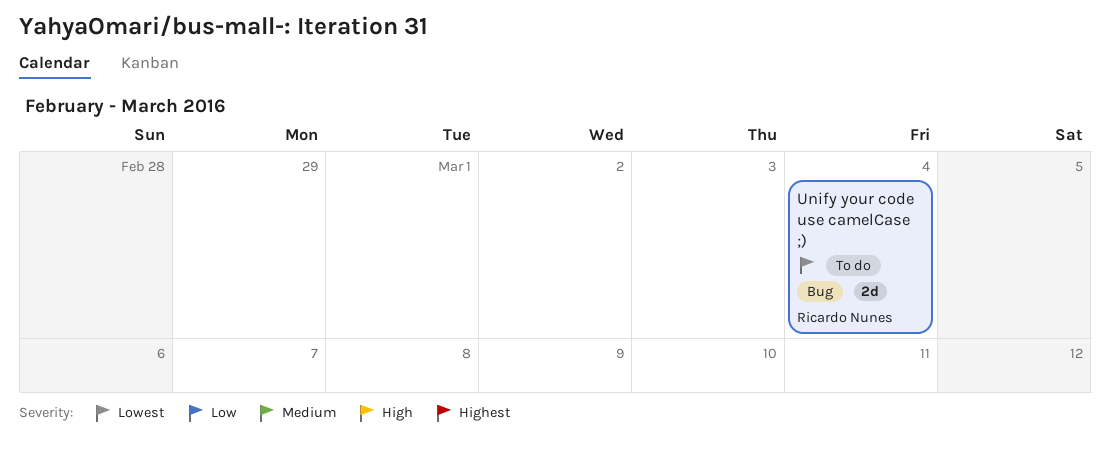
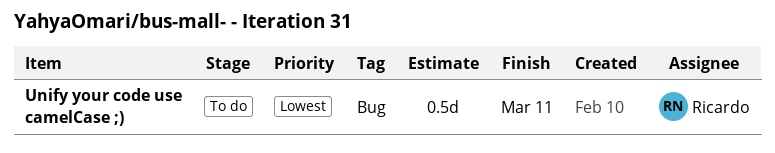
Unify your code use camelCase ;), estimate: 2d -> 0.5d
Unify your code use camelCase ;), due: Mar 4 -> Mar 11

